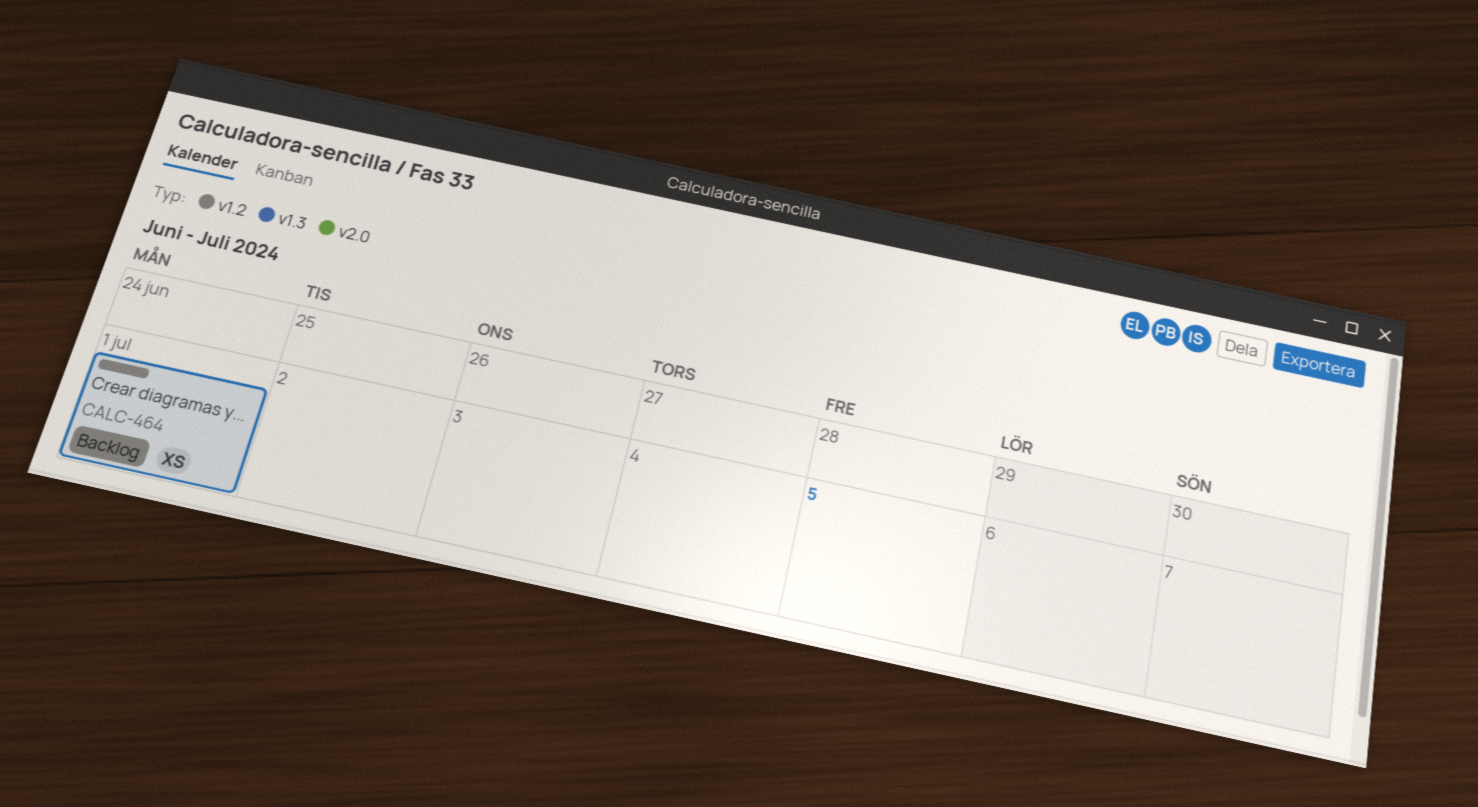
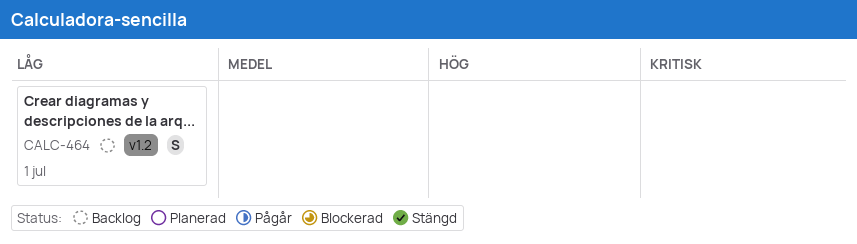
CALC-464, estimate: XS -> S

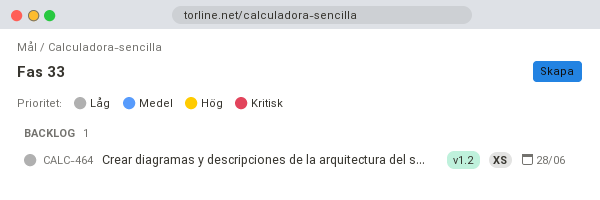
CALC-464, estimate: S -> XS
CALC-464, due: Jul 1 -> Jun 28

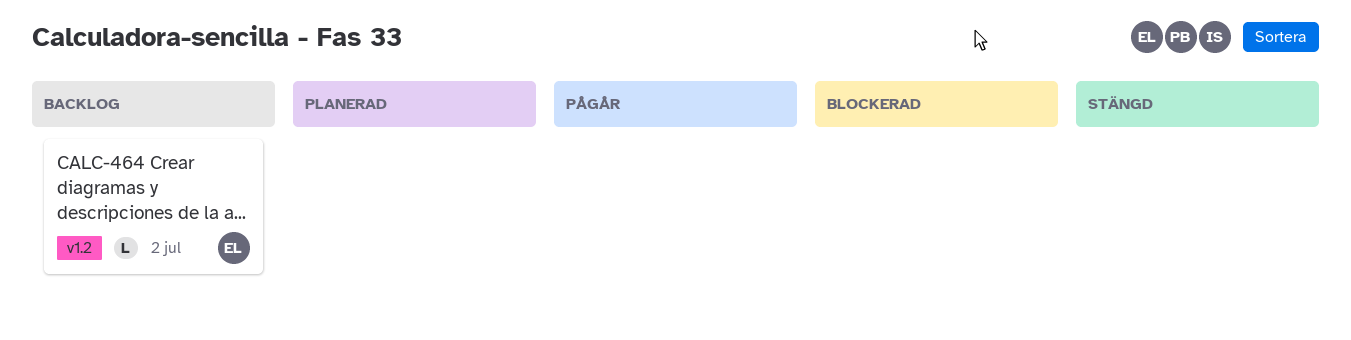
CALC-464, estimate: XS -> L
CALC-464, due: Jun 28 -> Jul 2

